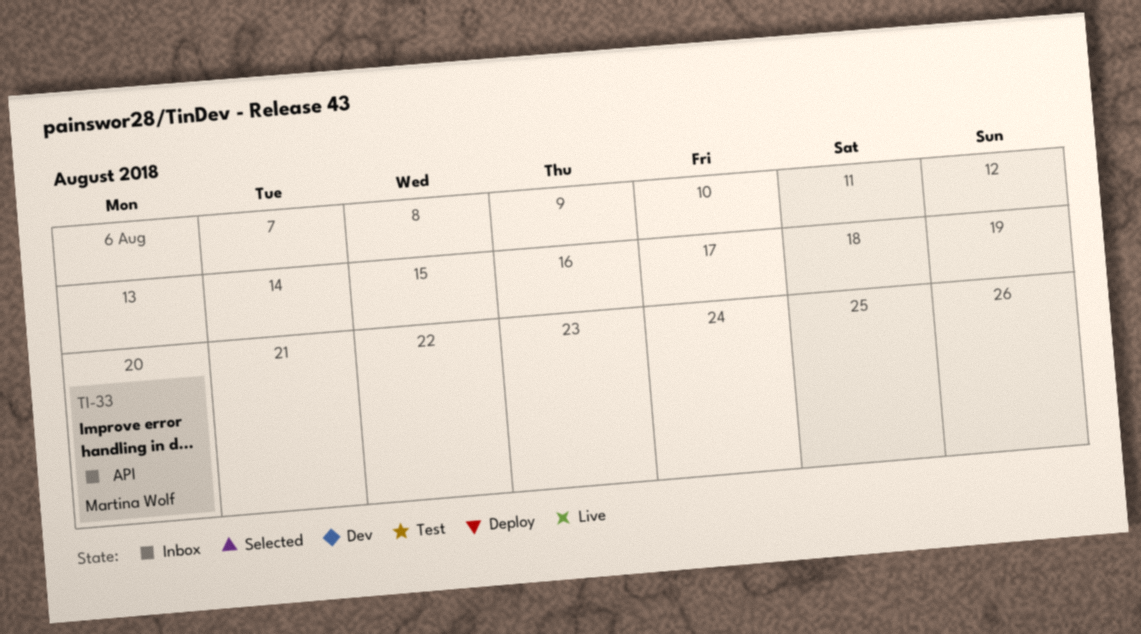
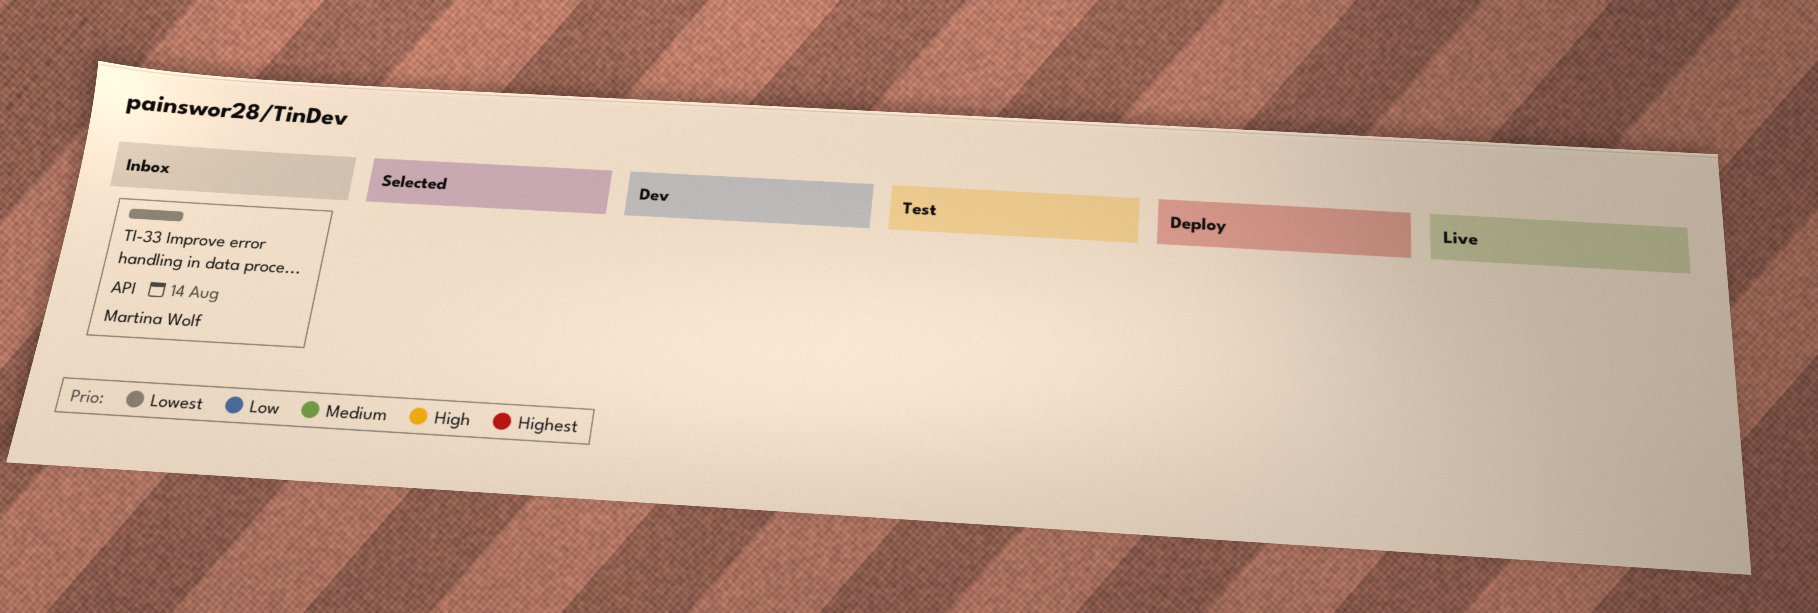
TI-33, due: Aug 20 -> Aug 14

